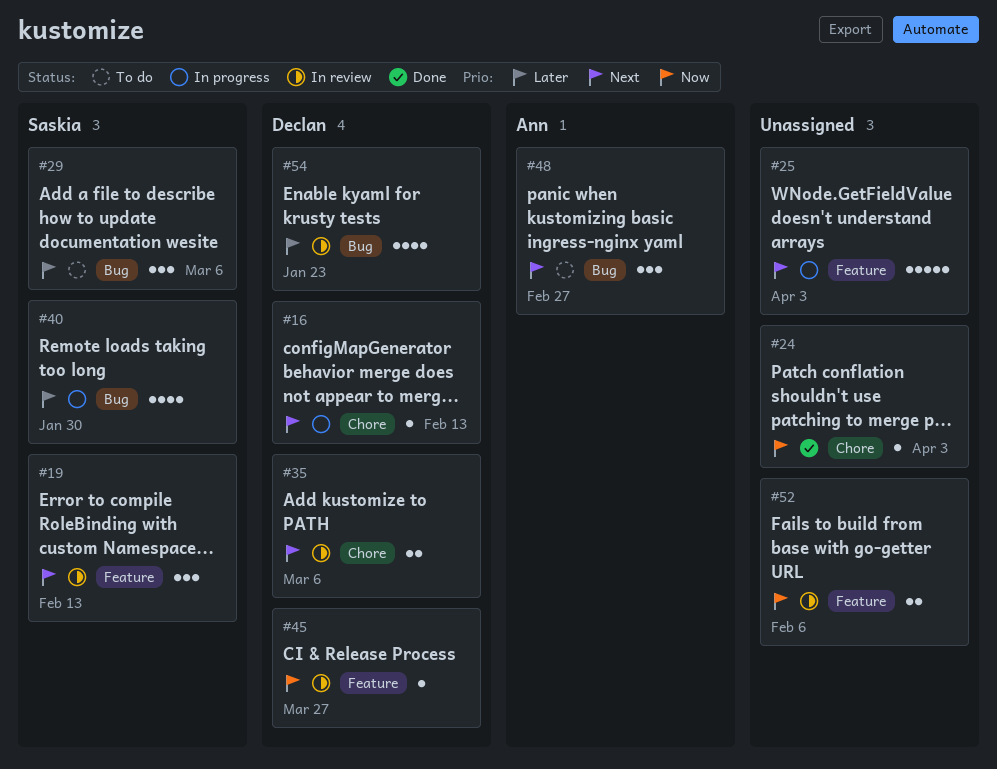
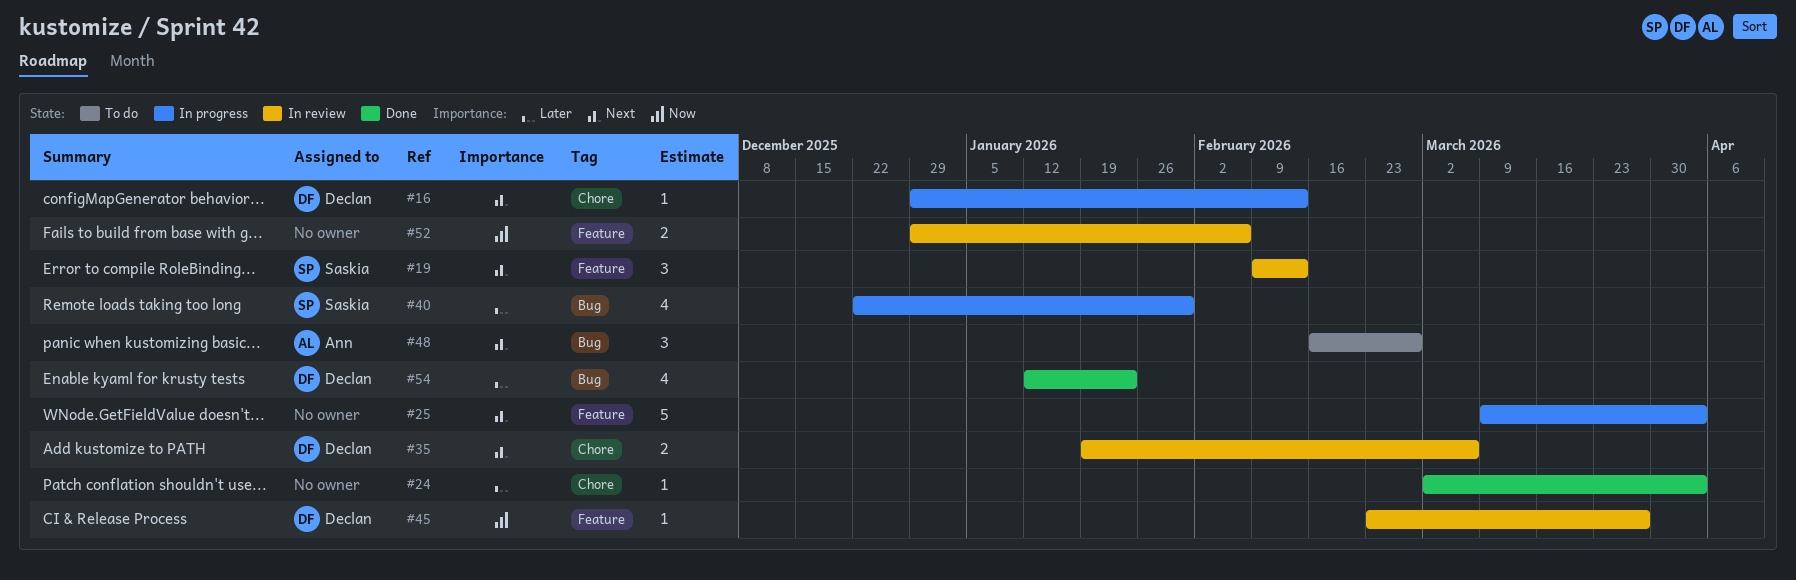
#24, priority: Now -> Later
#29: present -> none
#54, status: In review -> Done

